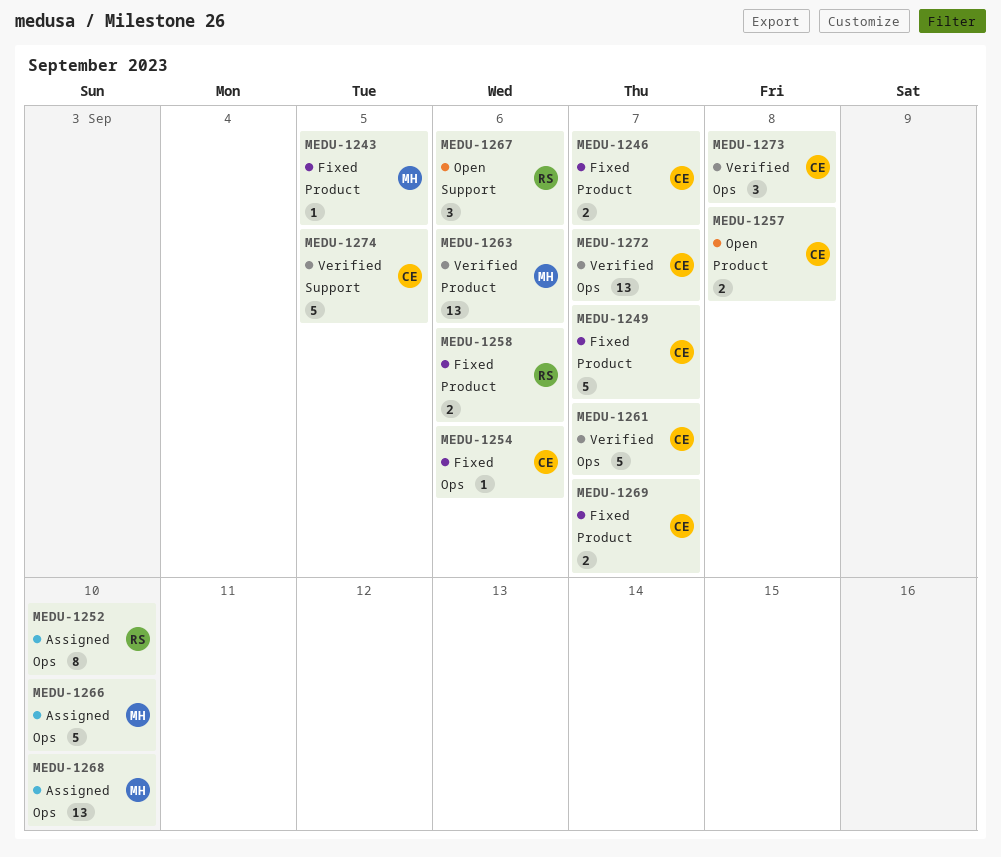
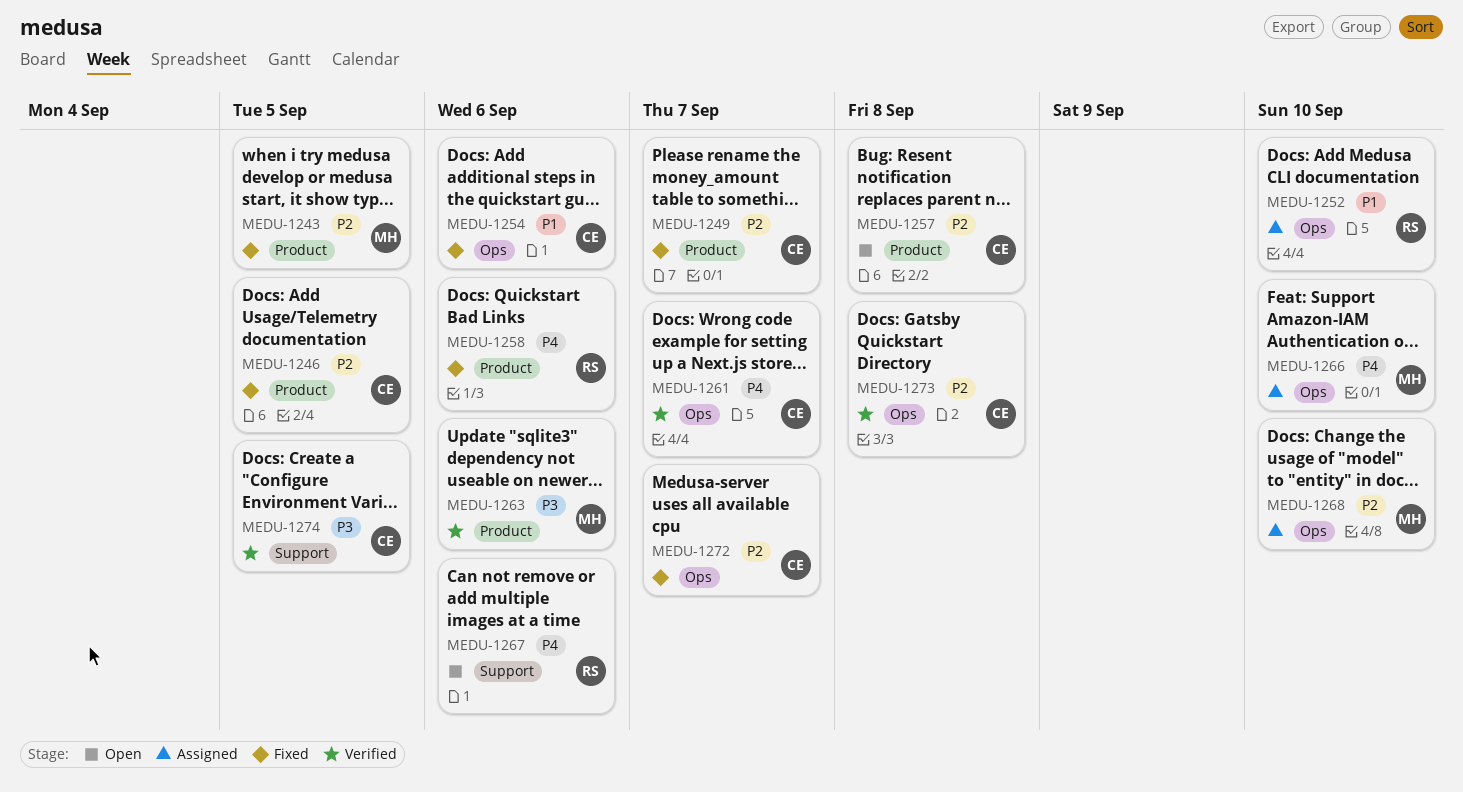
MEDU-1246, due: Sep 7 -> Sep 5
MEDU-1269: present -> none
MEDU-1272, status: Verified -> Fixed

